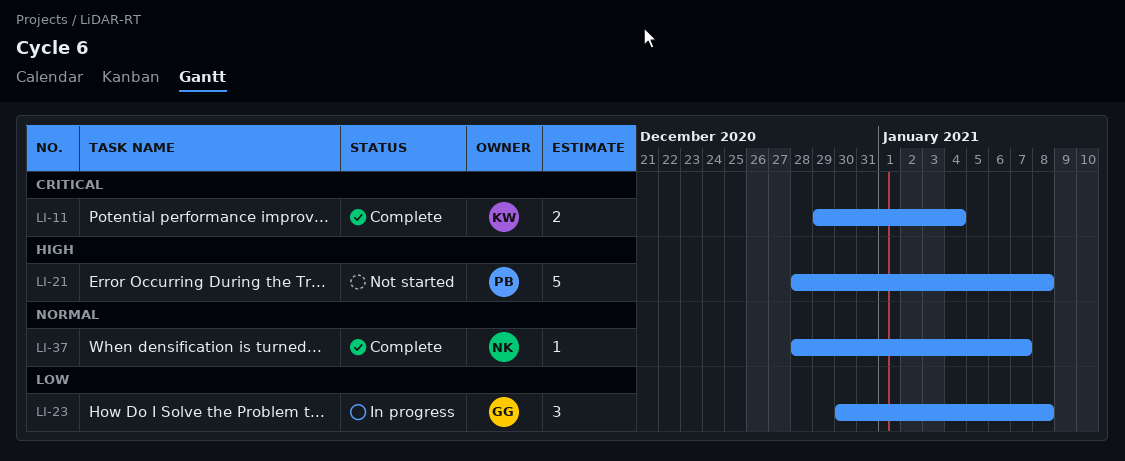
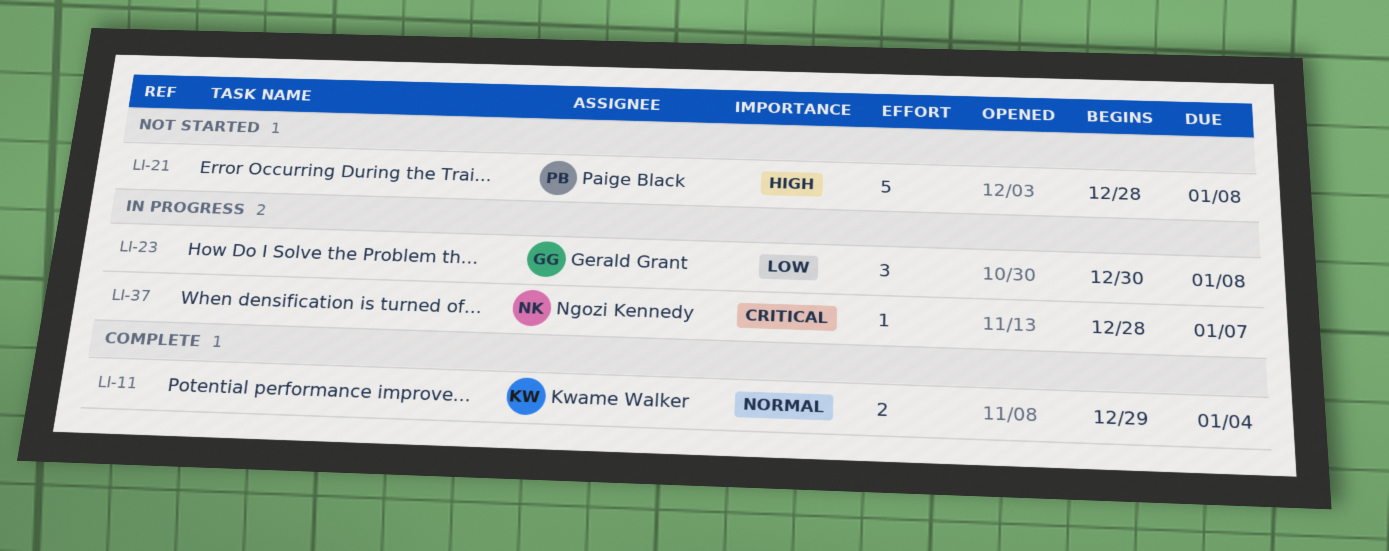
LI-11, priority: Critical -> Normal
LI-37, status: Complete -> In progress
LI-37, priority: Normal -> Critical

